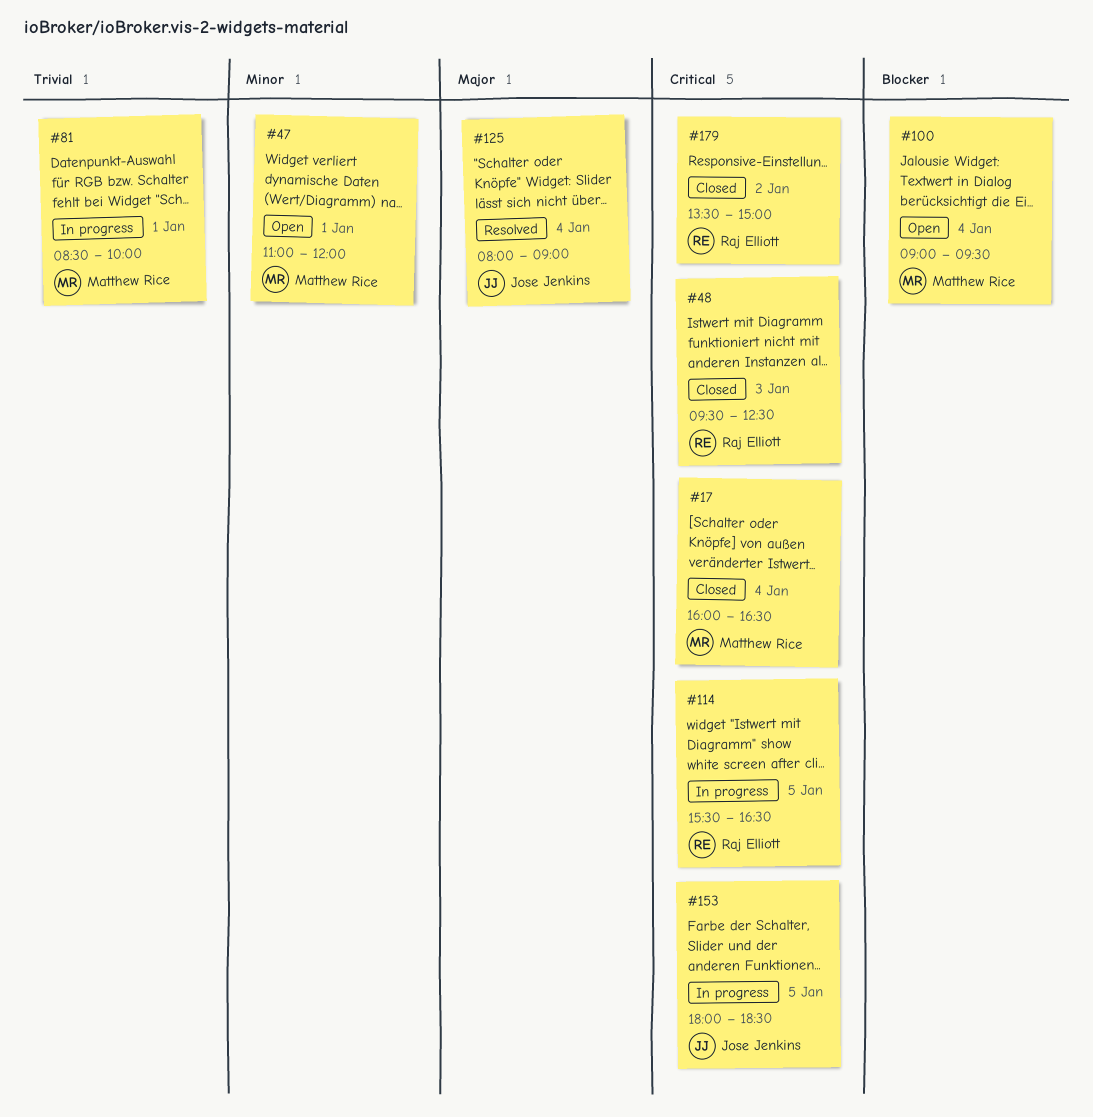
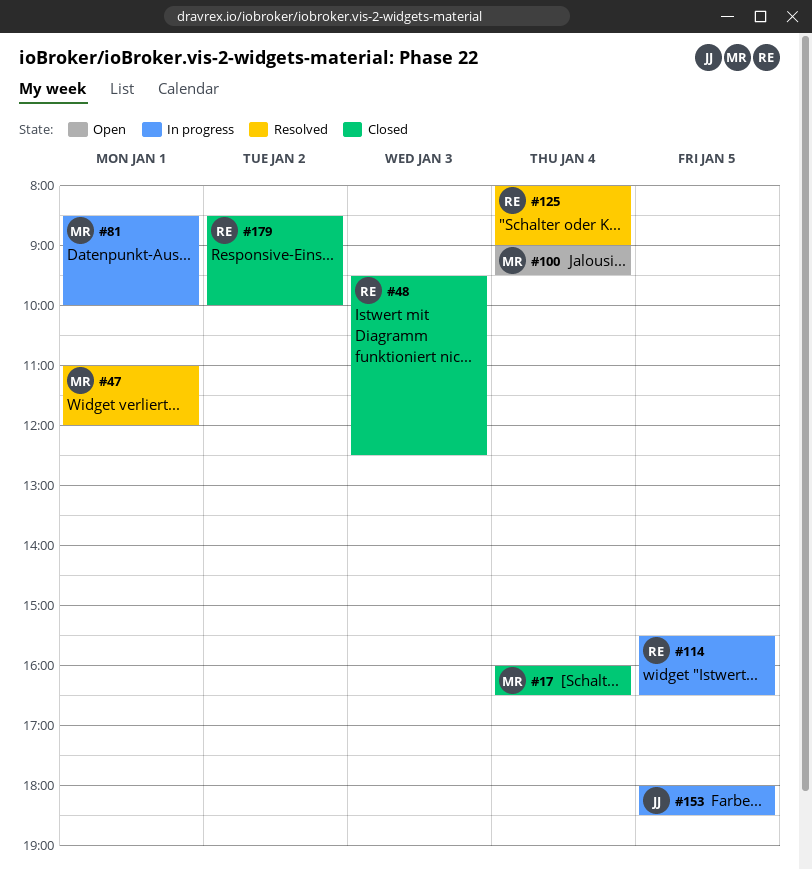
#47, status: Open -> Resolved
#125, owner: Jose Jenkins -> Raj Elliott
#179, begins: 13:30 -> 08:30
#179, ends: 15:00 -> 10:00

